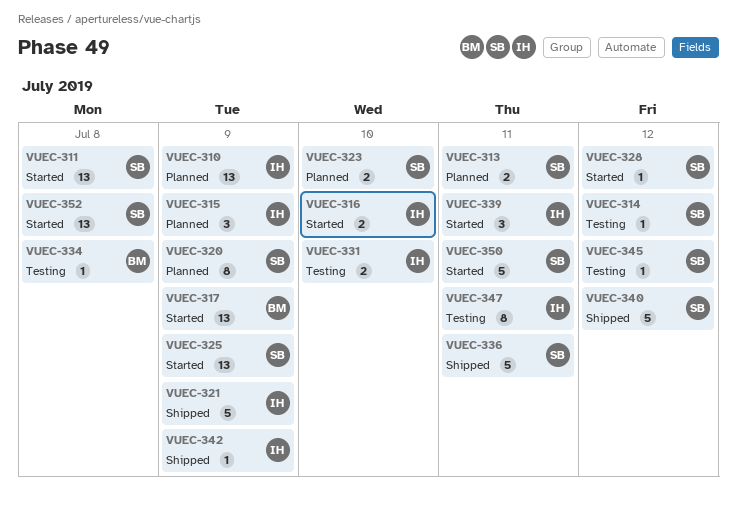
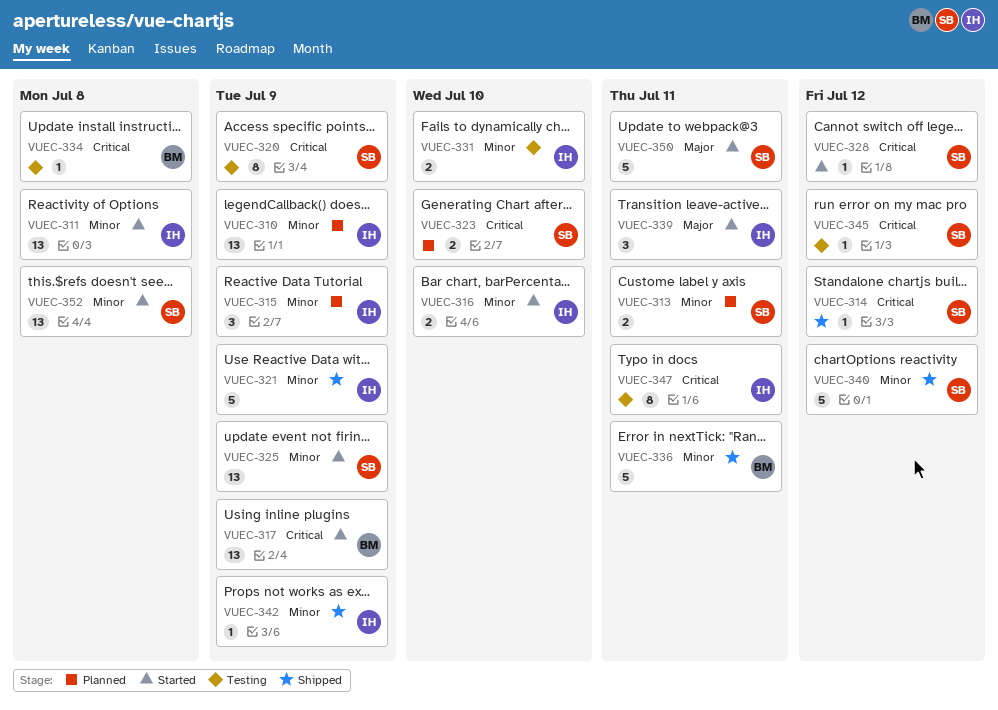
VUEC-311, owner: SB -> IH
VUEC-314, status: Testing -> Shipped
VUEC-320, status: Planned -> Testing
VUEC-336, owner: SB -> BM

